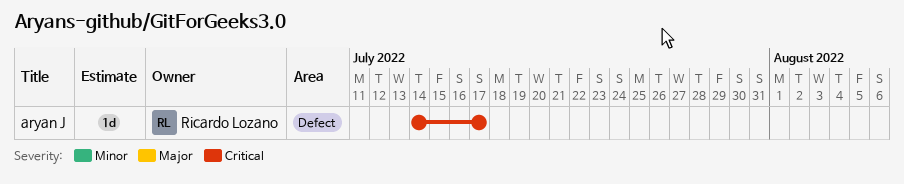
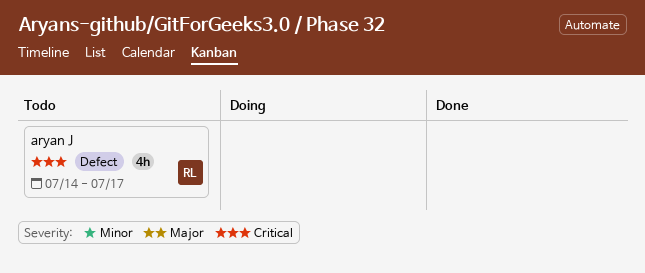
aryan J, estimate: 1d -> 4h

